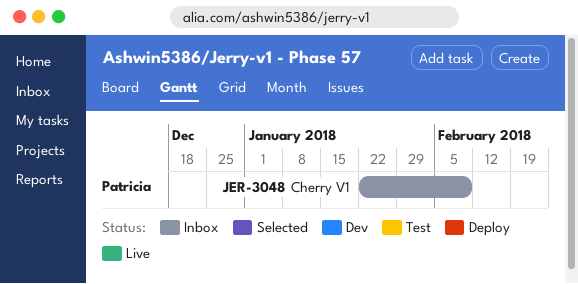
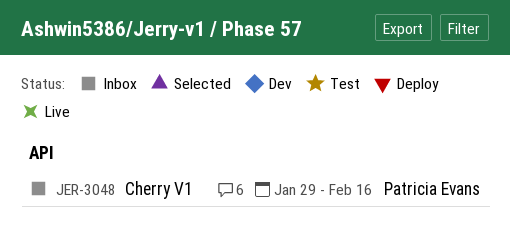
JER-3048, start: Jan 22 -> Jan 29
JER-3048, due: Feb 9 -> Feb 16

